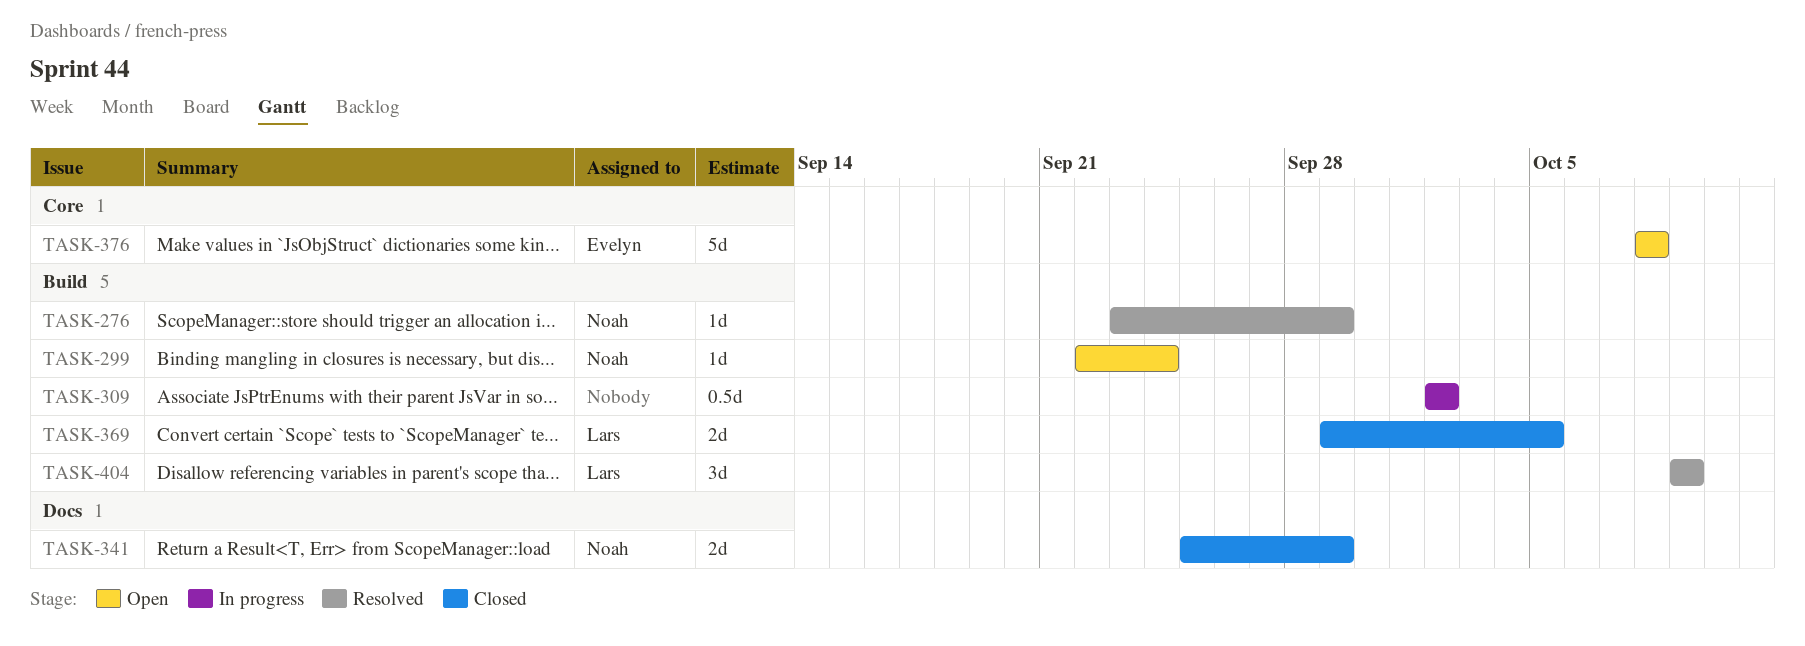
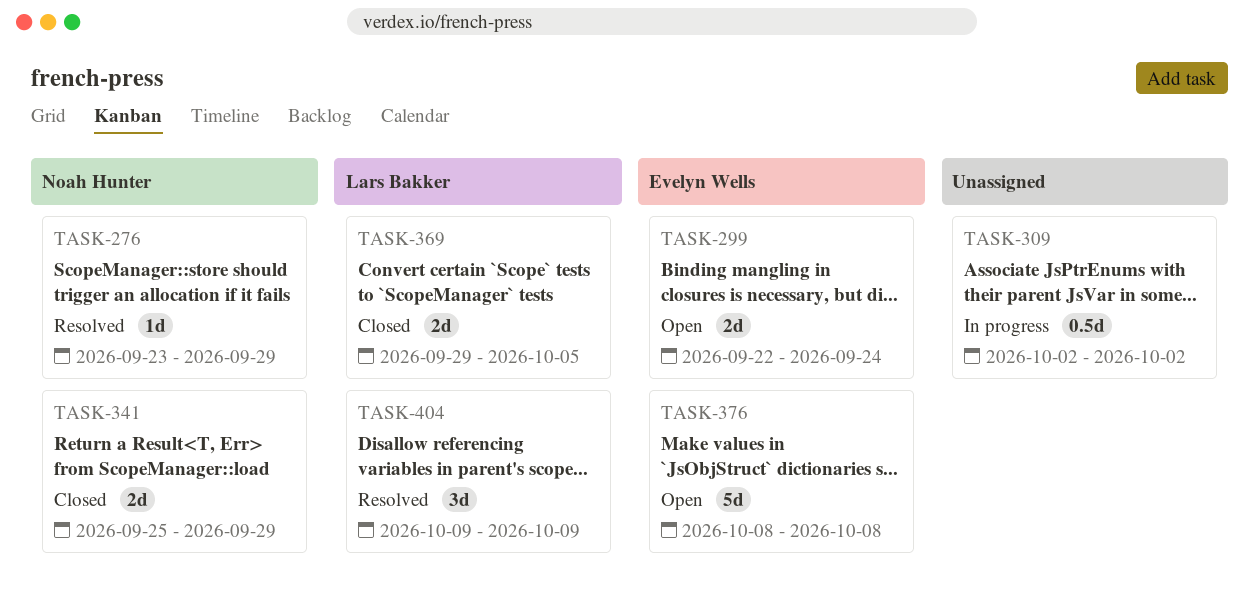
TASK-299, owner: Noah Hunter -> Evelyn Wells
TASK-299, estimate: 1d -> 2d

